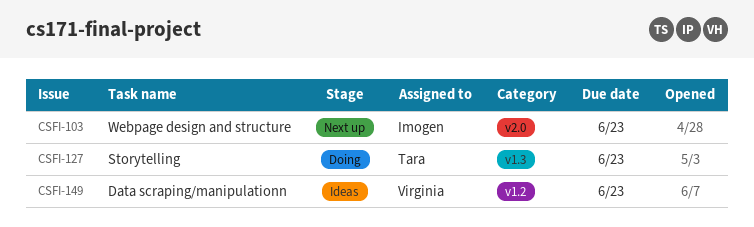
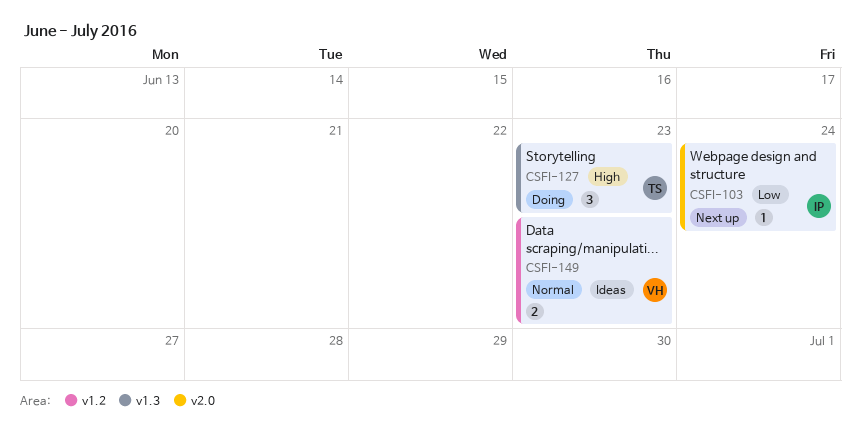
CSFI-103, due: Jun 23 -> Jun 24

